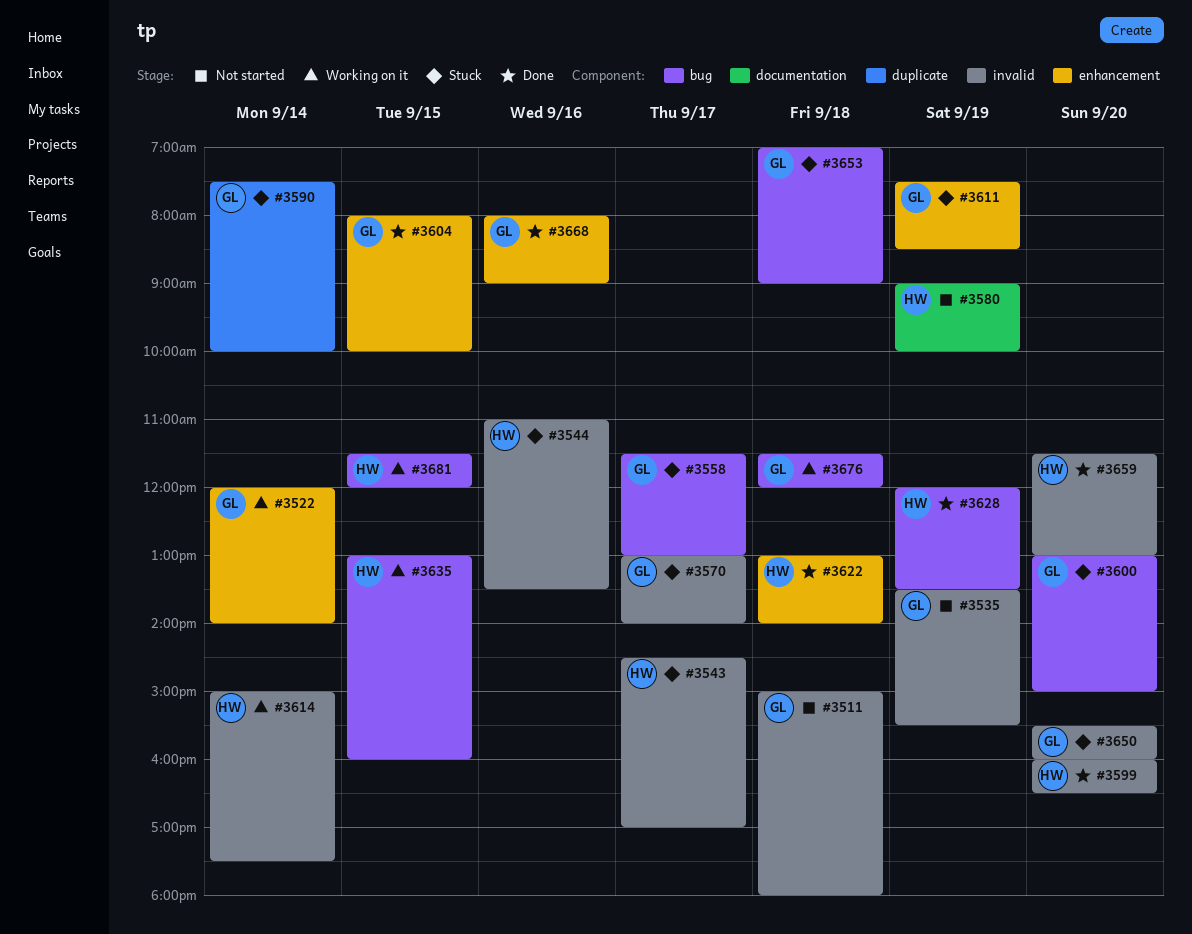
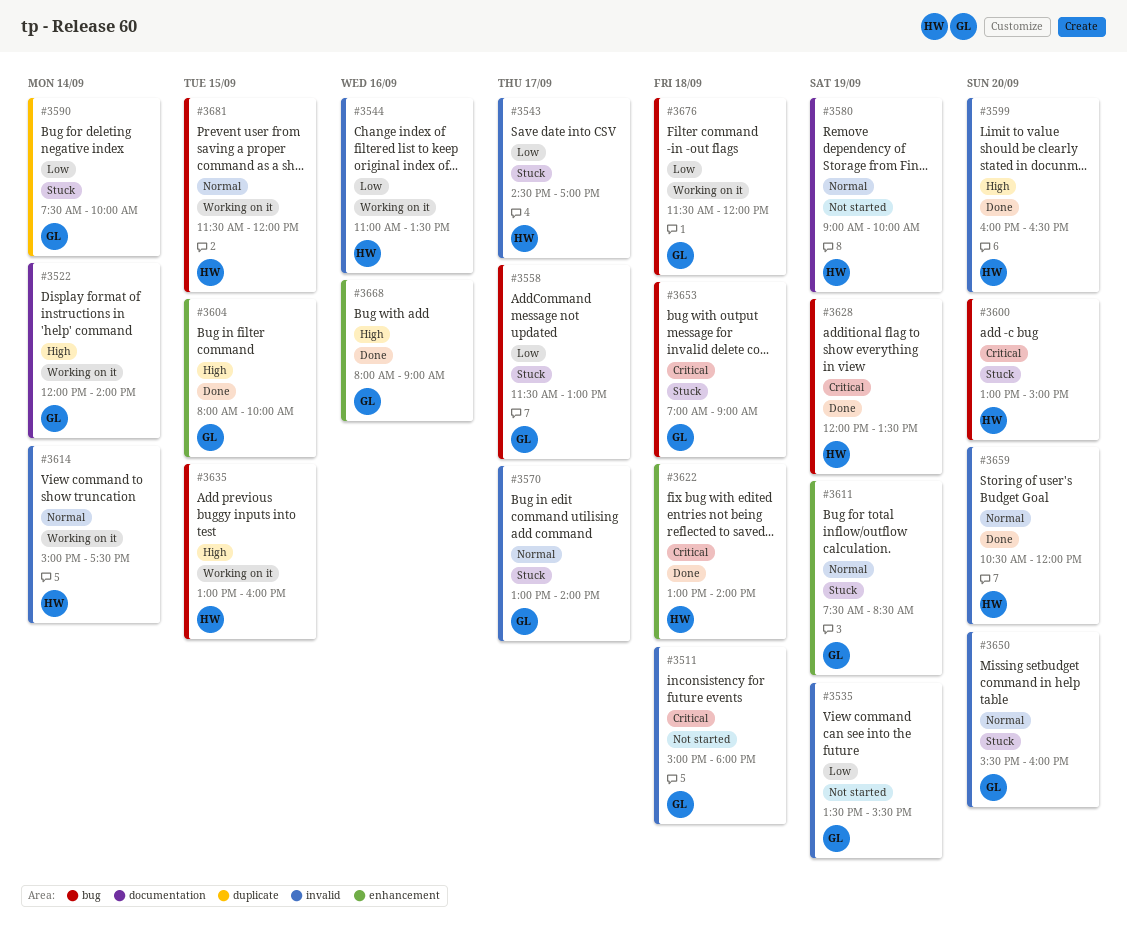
#3522, label: enhancement -> documentation
#3544, status: Stuck -> Working on it
#3600, owner: GL -> HW
#3659, begins: 11:30 -> 10:30
#3659, ends: 13:00 -> 12:00

